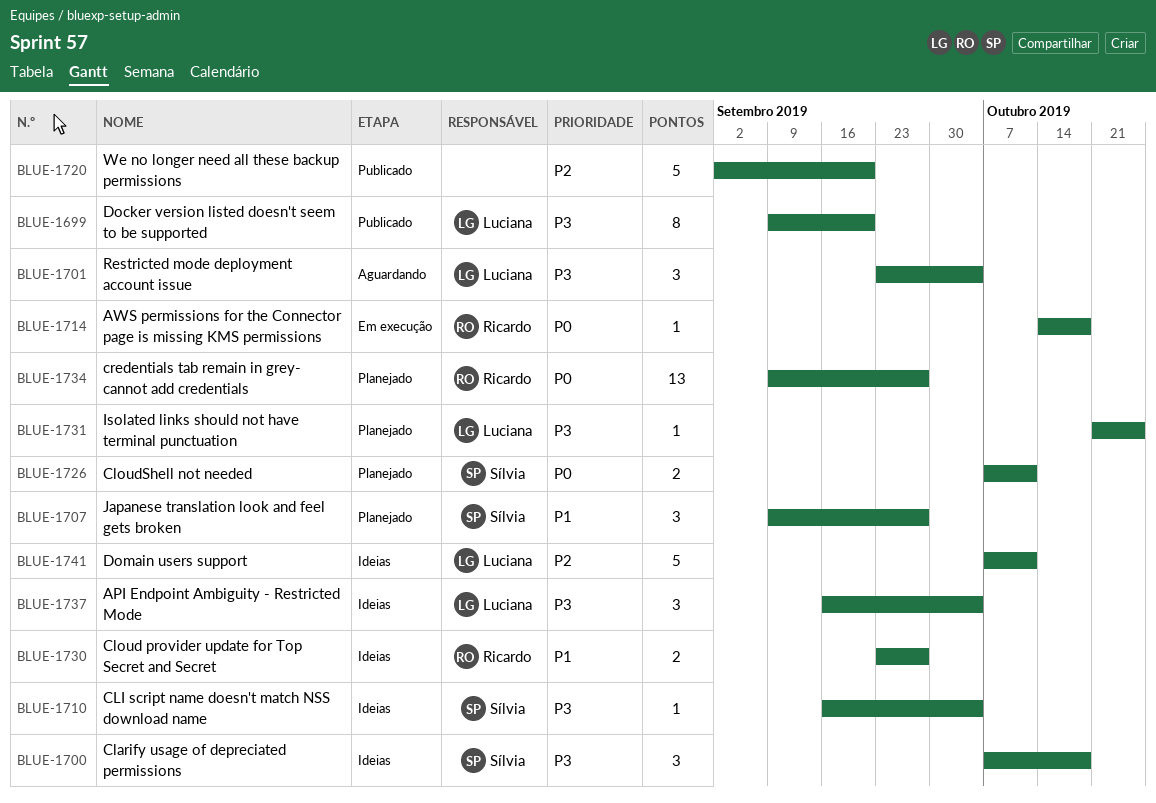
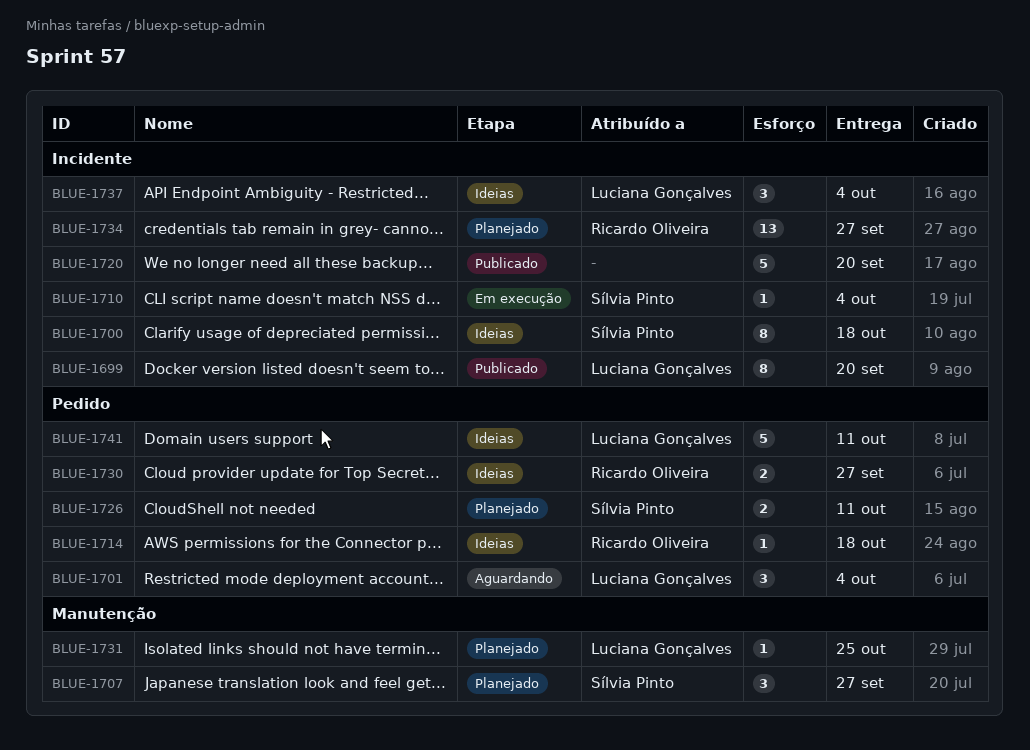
BLUE-1700, estimate: 3 -> 8
BLUE-1710, status: Ideias -> Em execução
BLUE-1714, status: Em execução -> Ideias

